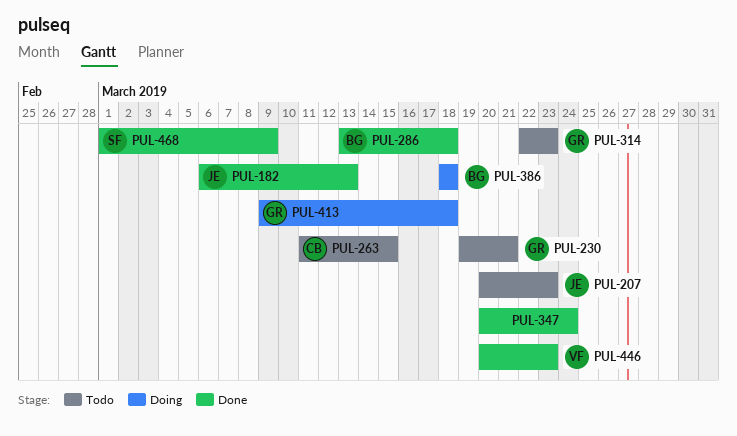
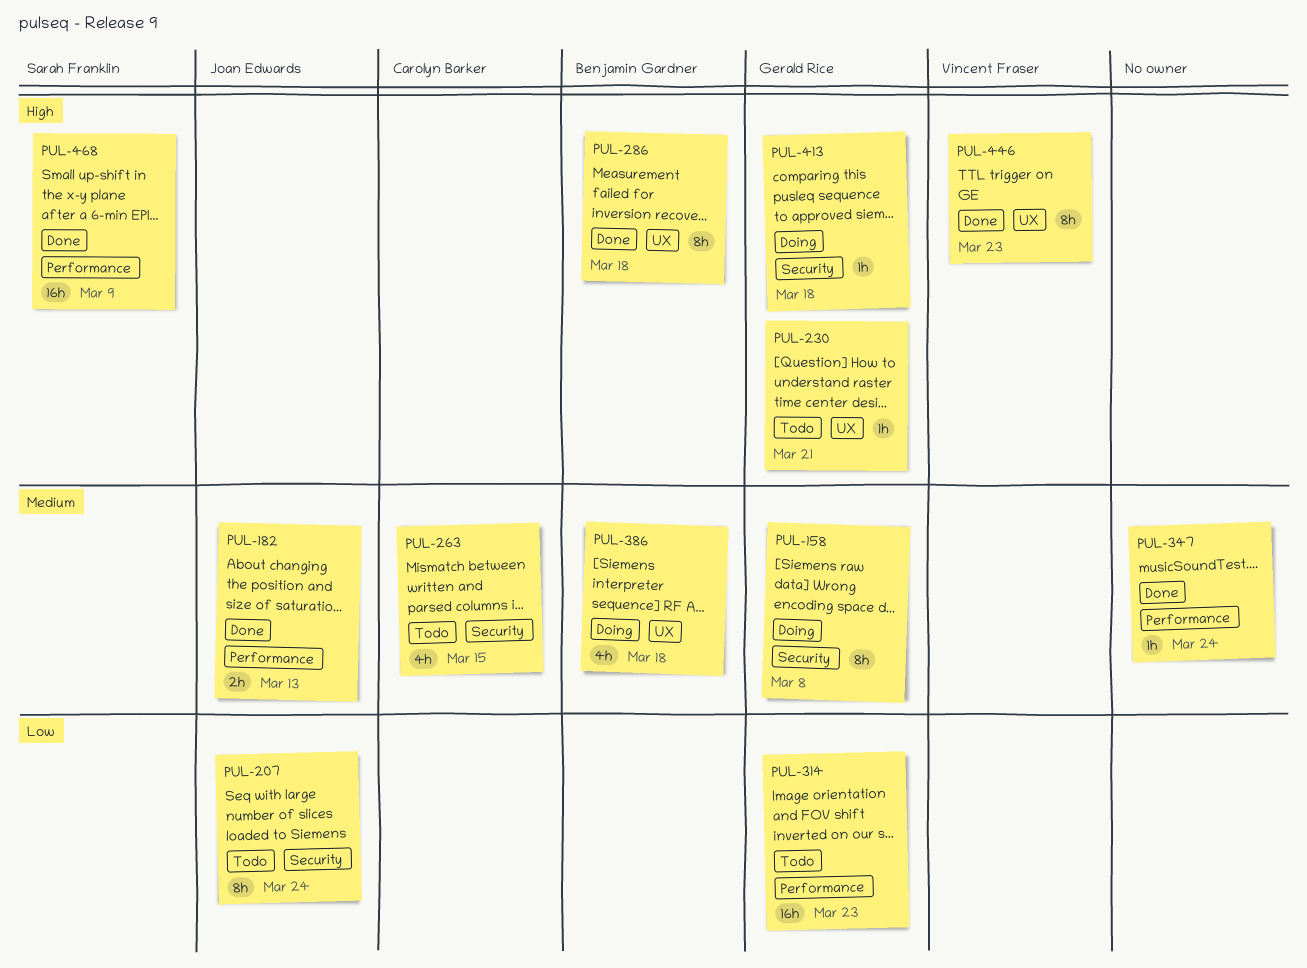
PUL-158: none -> present
PUL-207, due: Mar 23 -> Mar 24

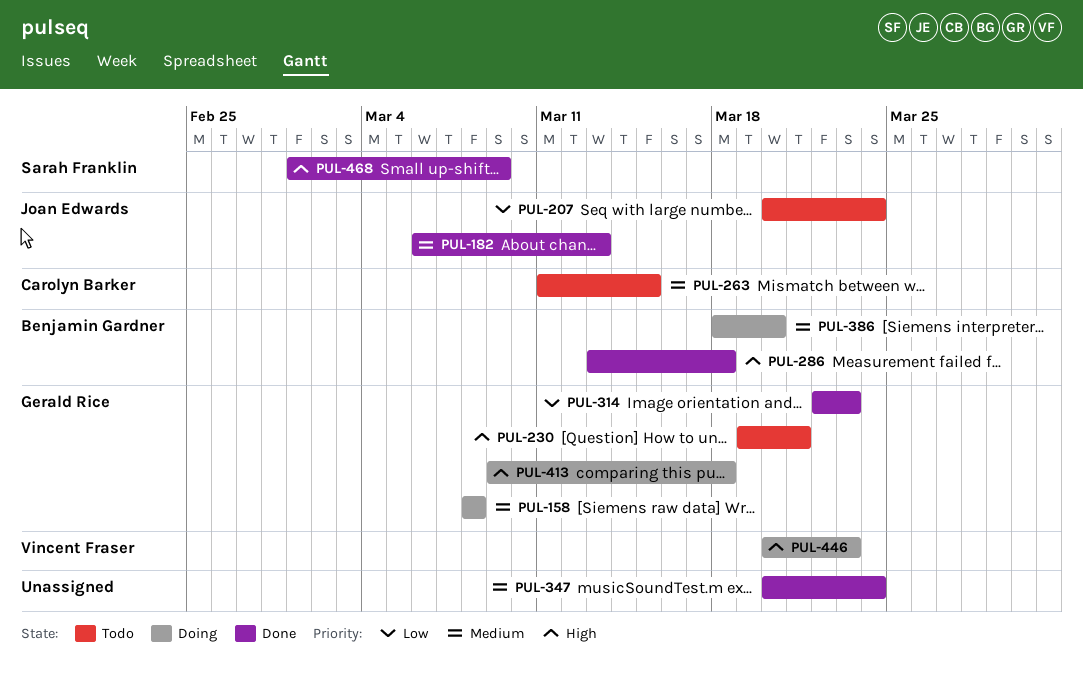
PUL-314, status: Todo -> Done
PUL-386, due: Mar 18 -> Mar 20
PUL-446, status: Done -> Doing

